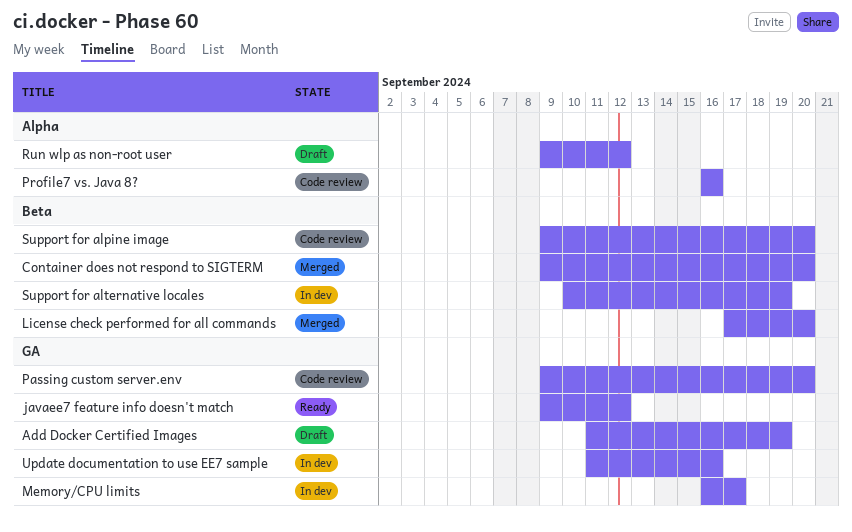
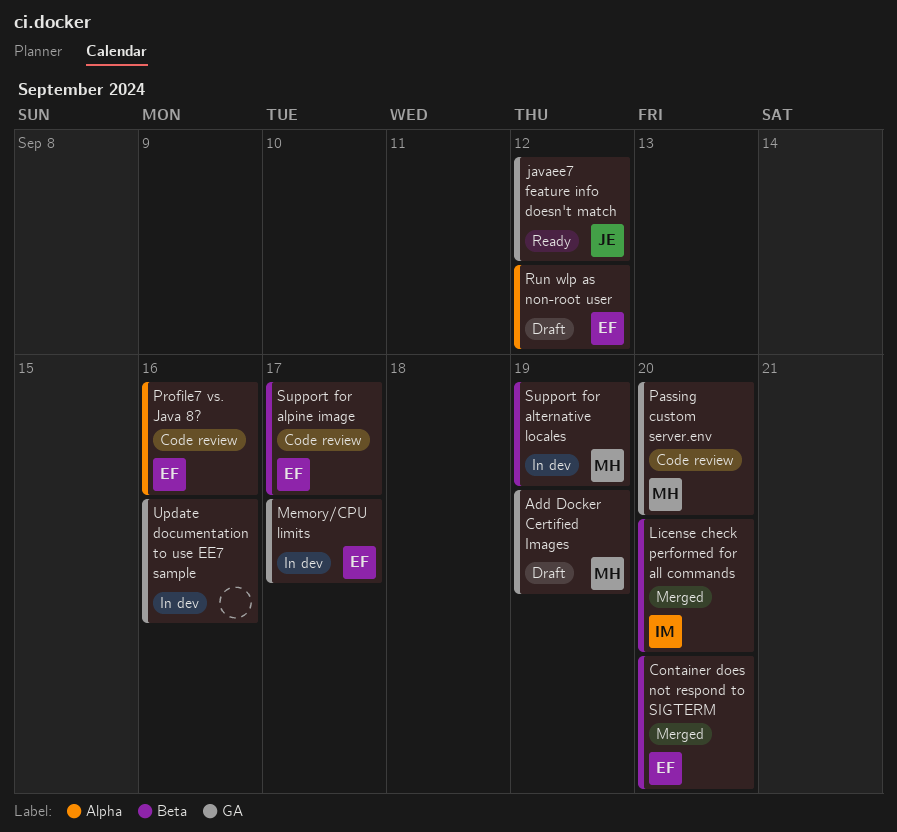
Support for alpine image, due: Sep 20 -> Sep 17

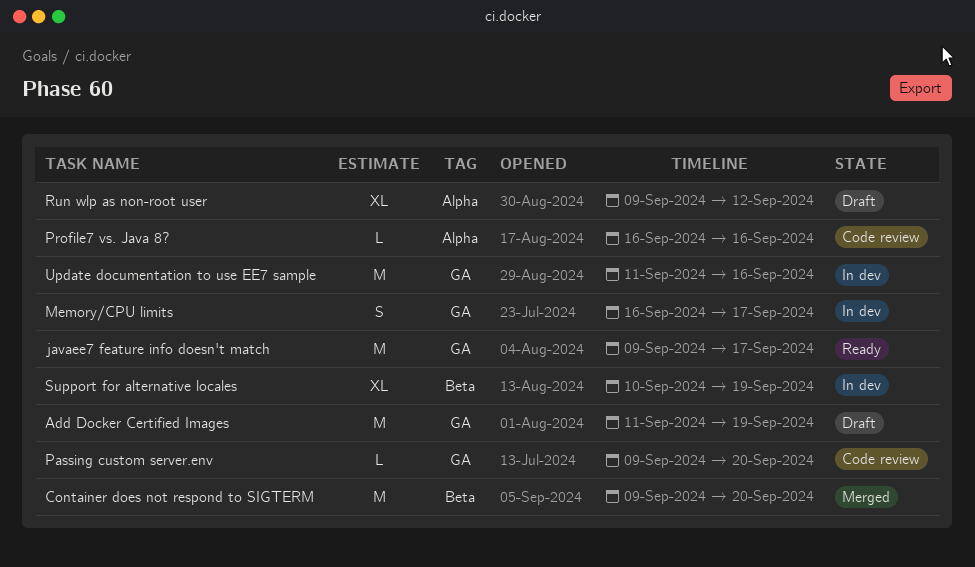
javaee7 feature info doesn't match, due: Sep 12 -> Sep 17
License check performed for all commands: present -> none
Support for alpine image: present -> none

